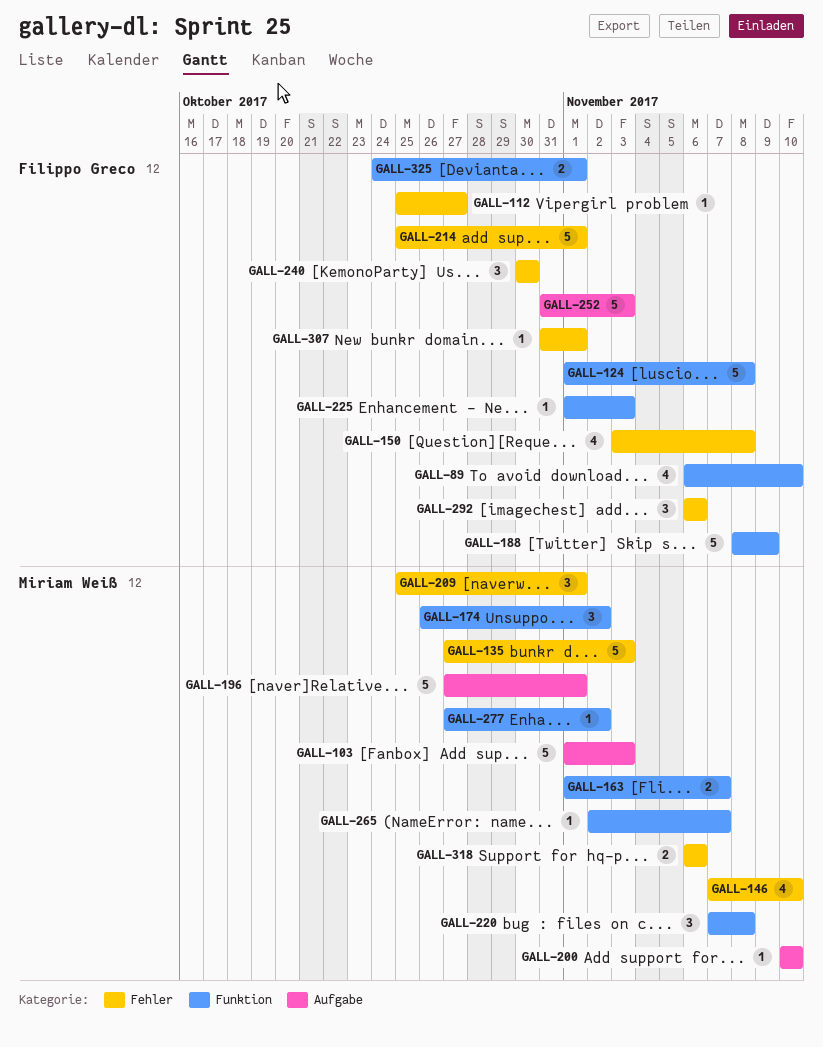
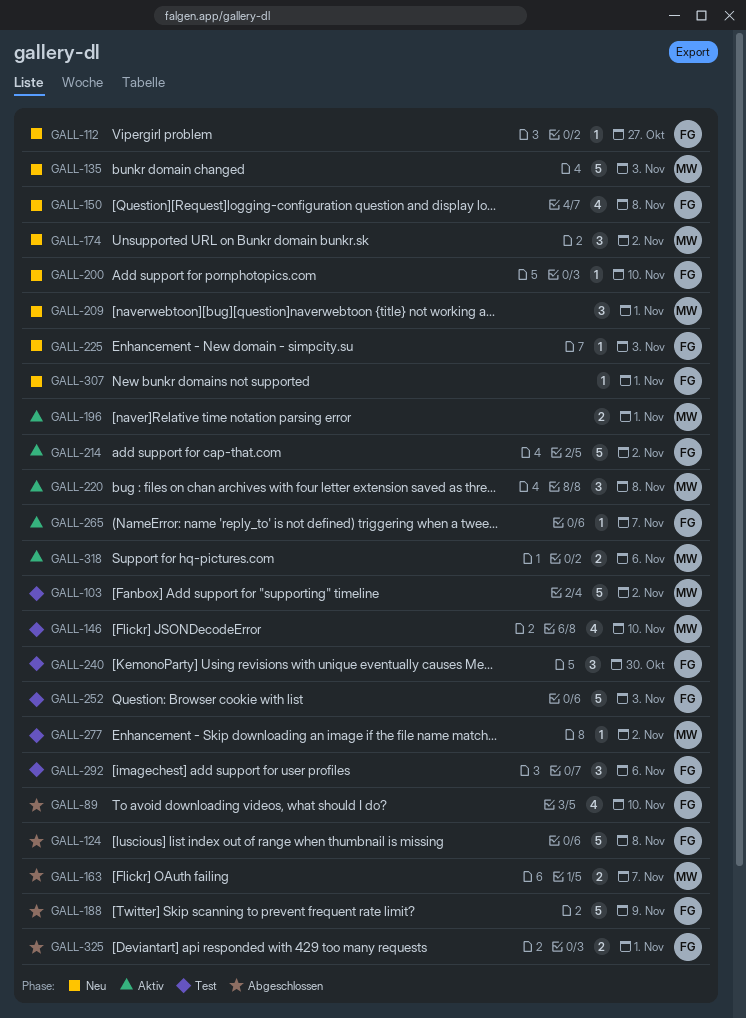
GALL-103, due: Nov 3 -> Nov 2
GALL-196, estimate: 5 -> 2
GALL-200, owner: Miriam Weiß -> Filippo Greco
GALL-214, due: Nov 1 -> Nov 2
GALL-265, owner: Miriam Weiß -> Filippo Greco

